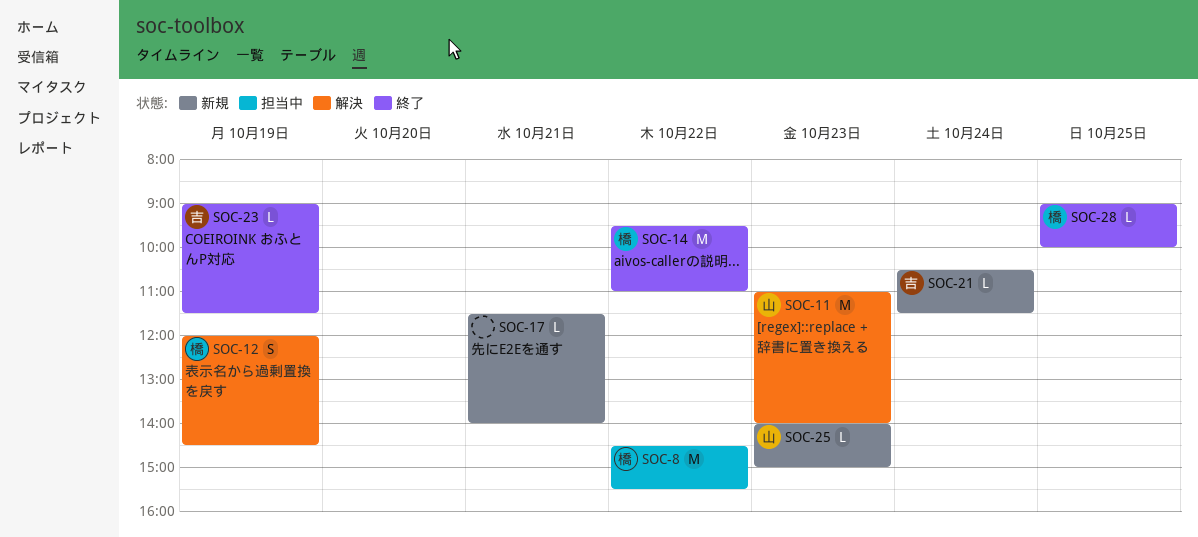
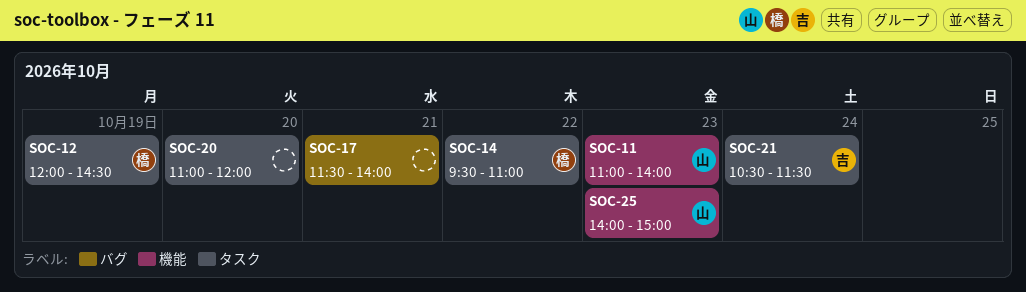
SOC-8: present -> none
SOC-20: none -> present
SOC-23: present -> none
SOC-28: present -> none

